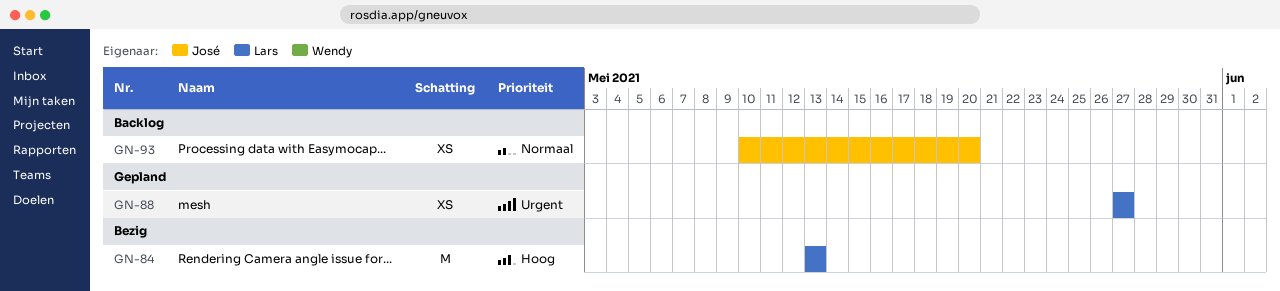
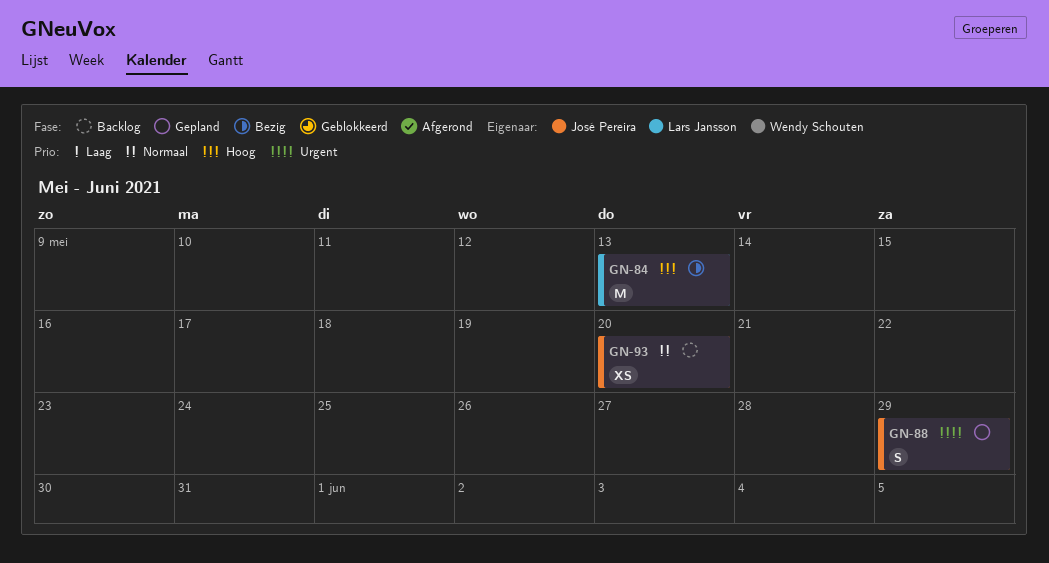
GN-88, owner: Lars Jansson -> José Pereira
GN-88, estimate: XS -> S
GN-88, due: May 27 -> May 29

